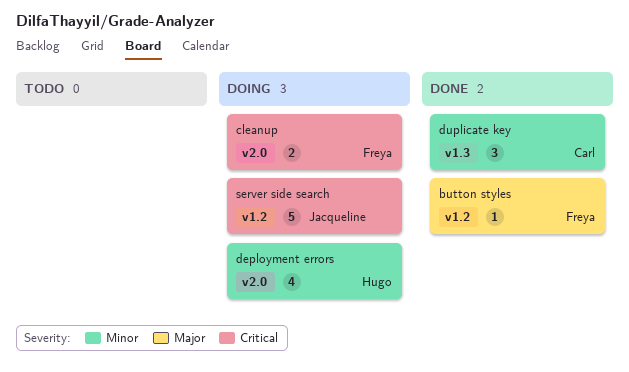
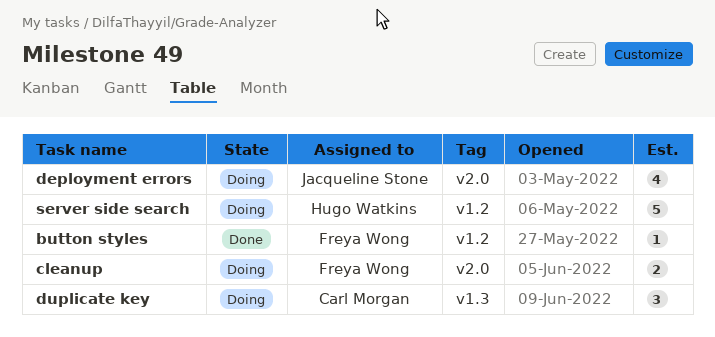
deployment errors, owner: Hugo Watkins -> Jacqueline Stone
duplicate key, status: Done -> Doing
server side search, owner: Jacqueline Stone -> Hugo Watkins

